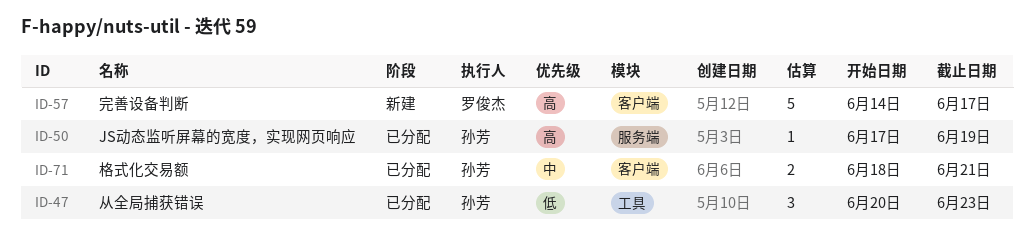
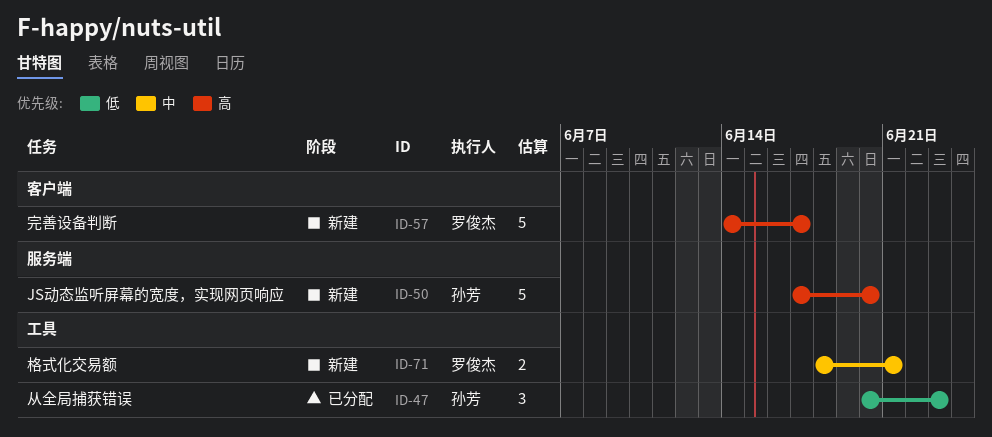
ID-50, status: 已分配 -> 新建
ID-50, estimate: 1 -> 5
ID-50, due: Jun 19 -> Jun 20
ID-71, status: 已分配 -> 新建
ID-71, owner: 孙芳 -> 罗俊杰
ID-71, label: 客户端 -> 工具

